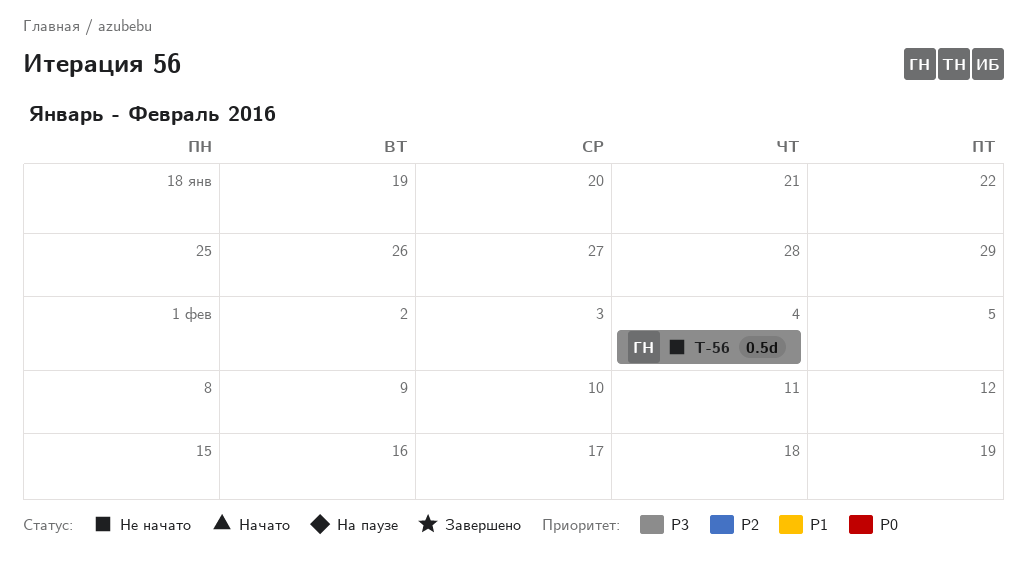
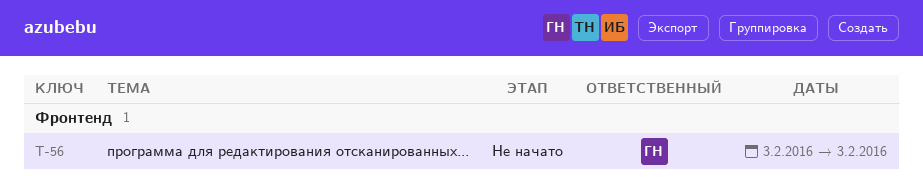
T-56, start: Feb 4 -> Feb 3
T-56, due: Feb 4 -> Feb 3

